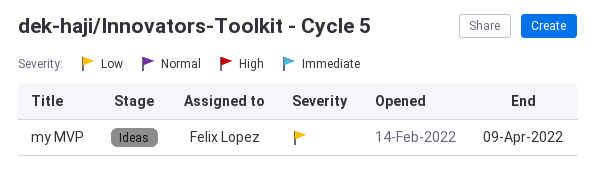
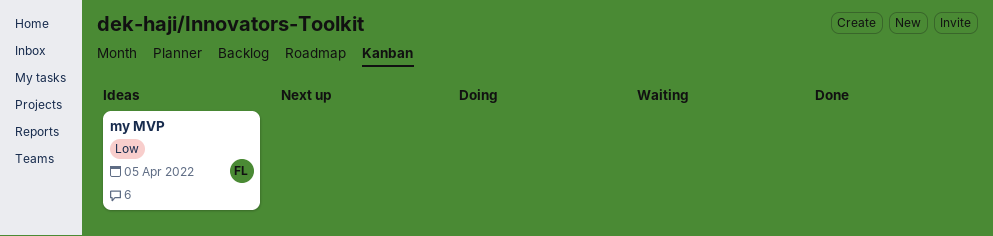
my MVP, due: Apr 9 -> Apr 5

